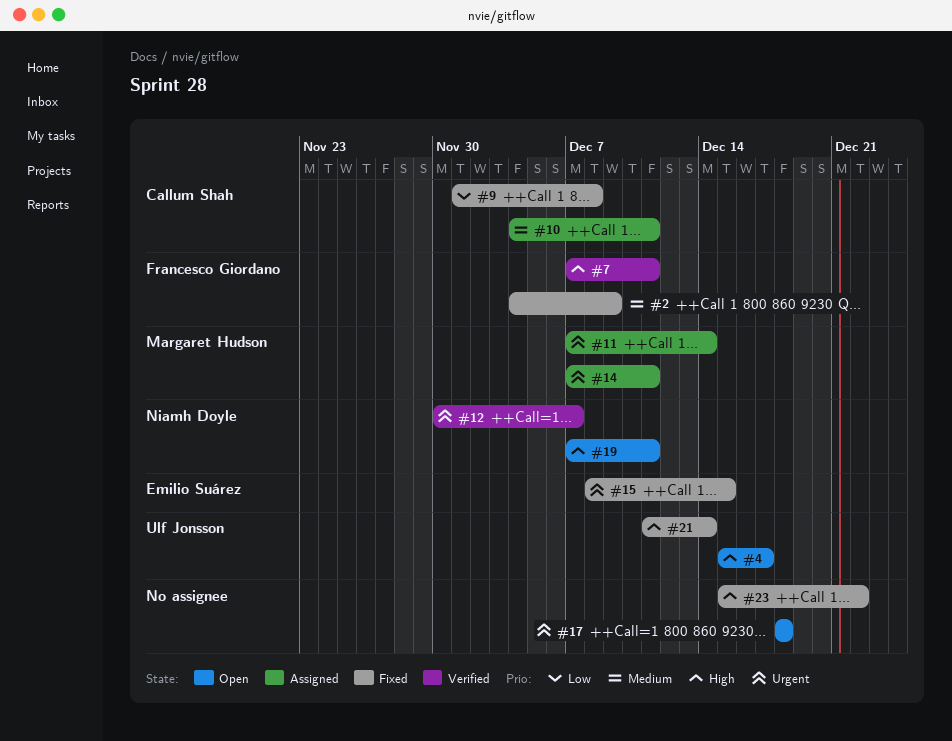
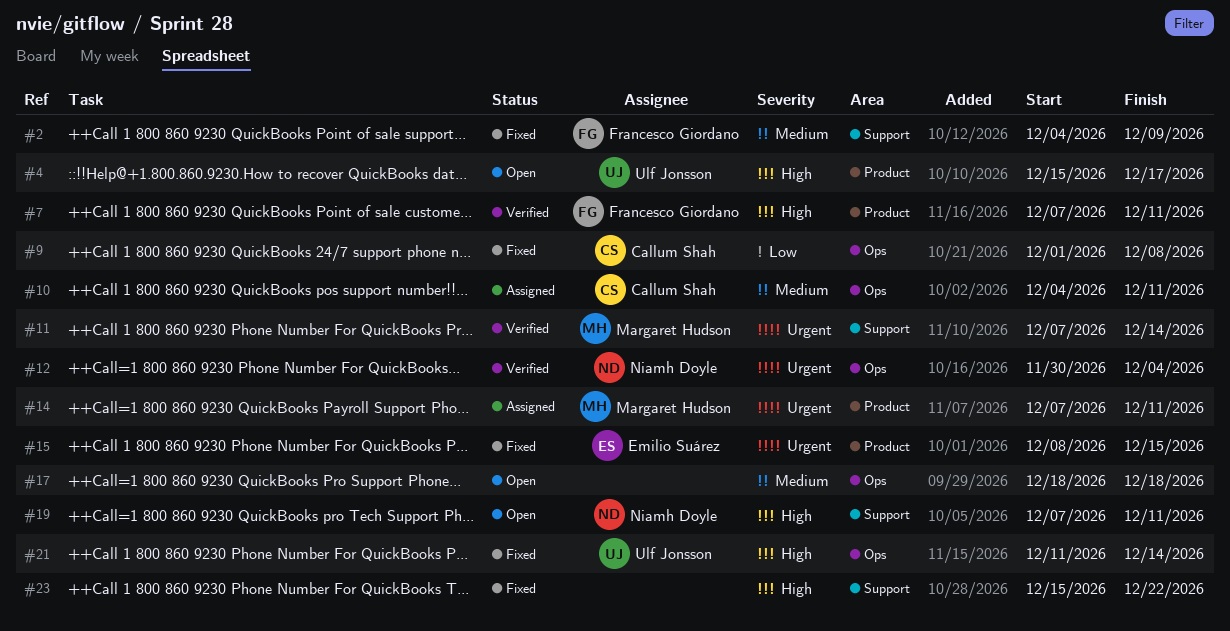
#11, status: Assigned -> Verified
#12, due: Dec 7 -> Dec 4
#17, priority: Urgent -> Medium

